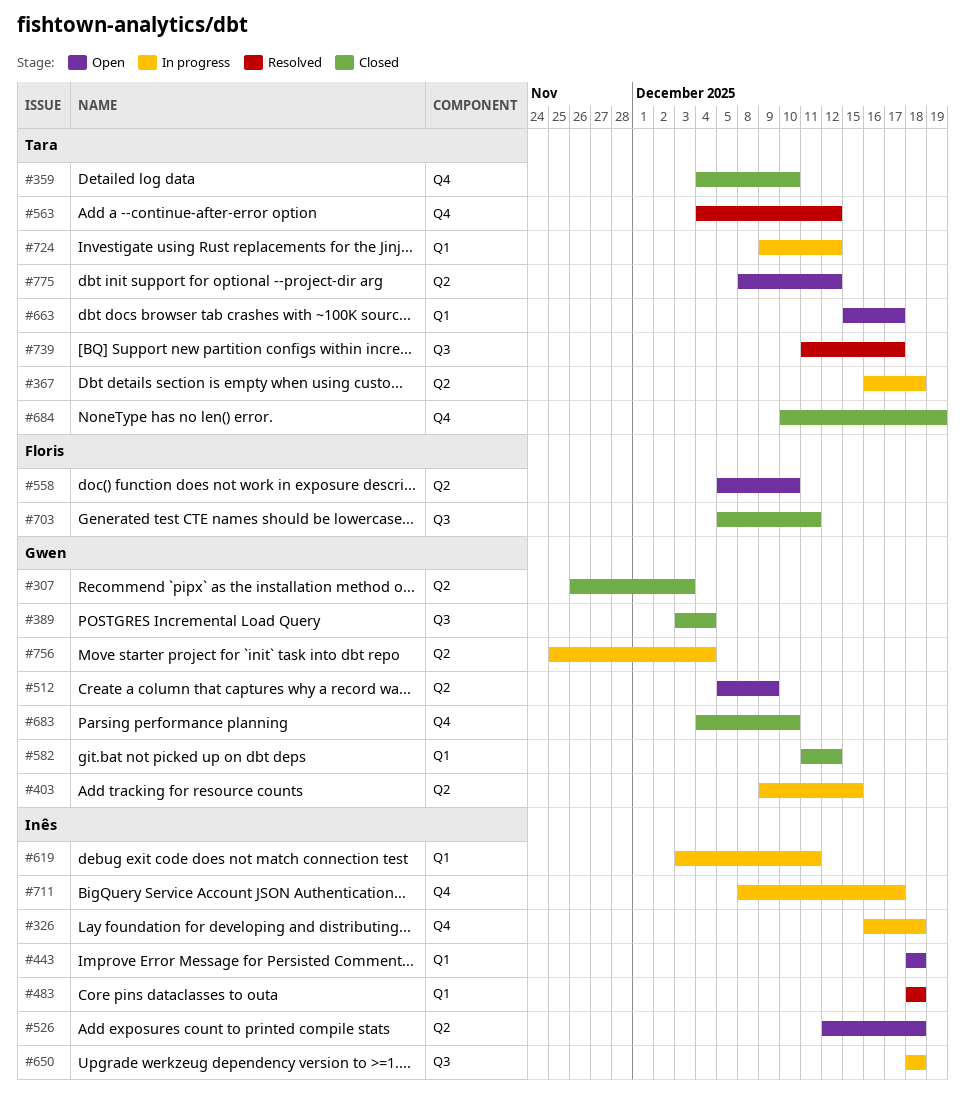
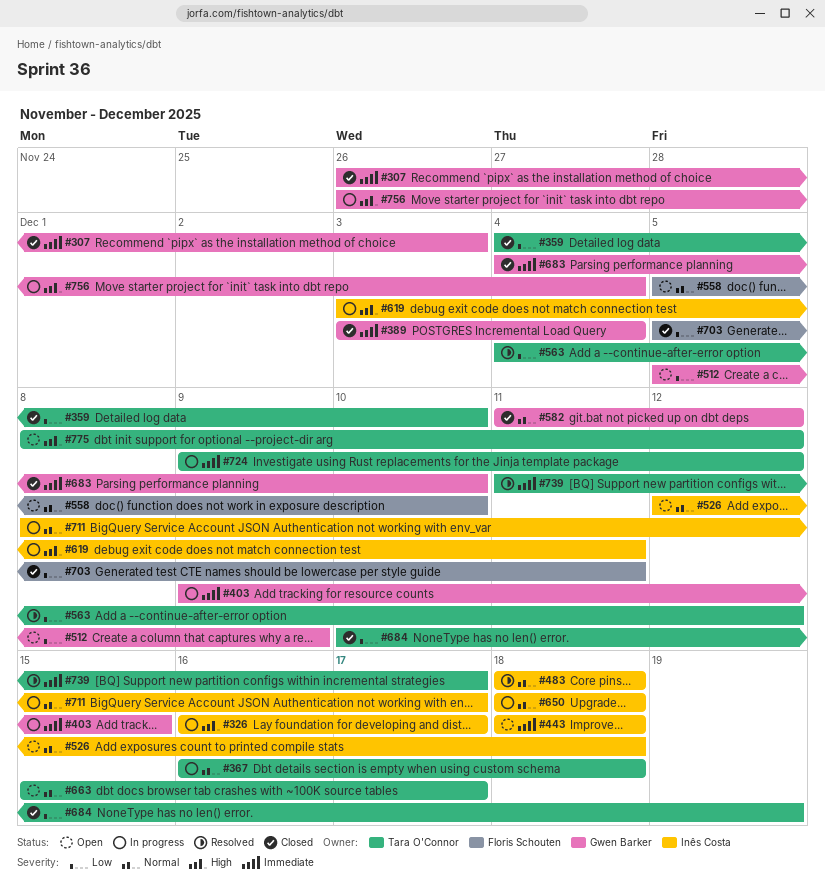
#326, due: Dec 18 -> Dec 17
#756, start: Nov 25 -> Nov 26

